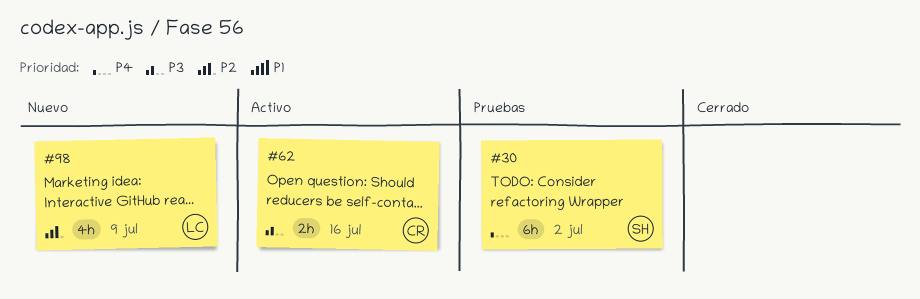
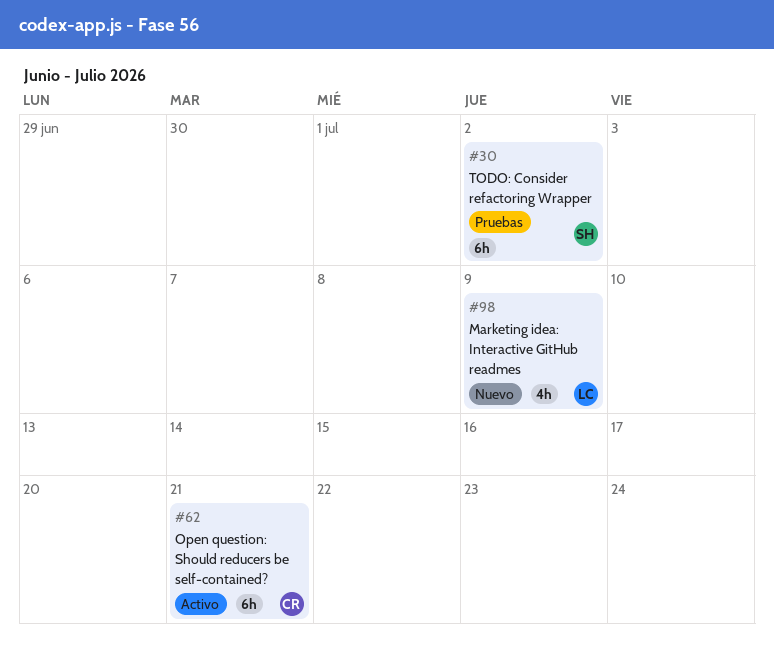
#62, estimate: 2h -> 6h
#62, due: Jul 16 -> Jul 21

